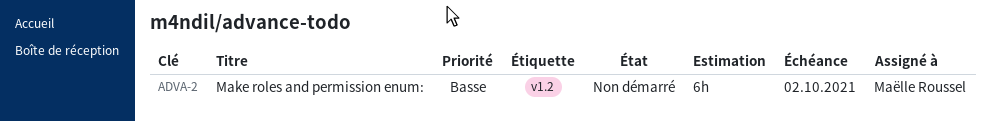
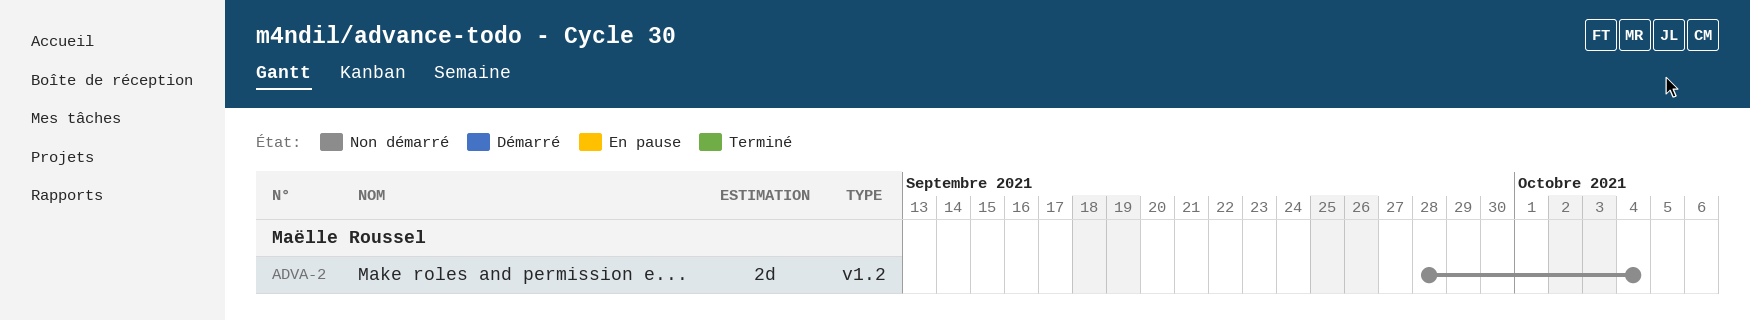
ADVA-2, estimate: 6h -> 2d
ADVA-2, due: Oct 2 -> Oct 4

